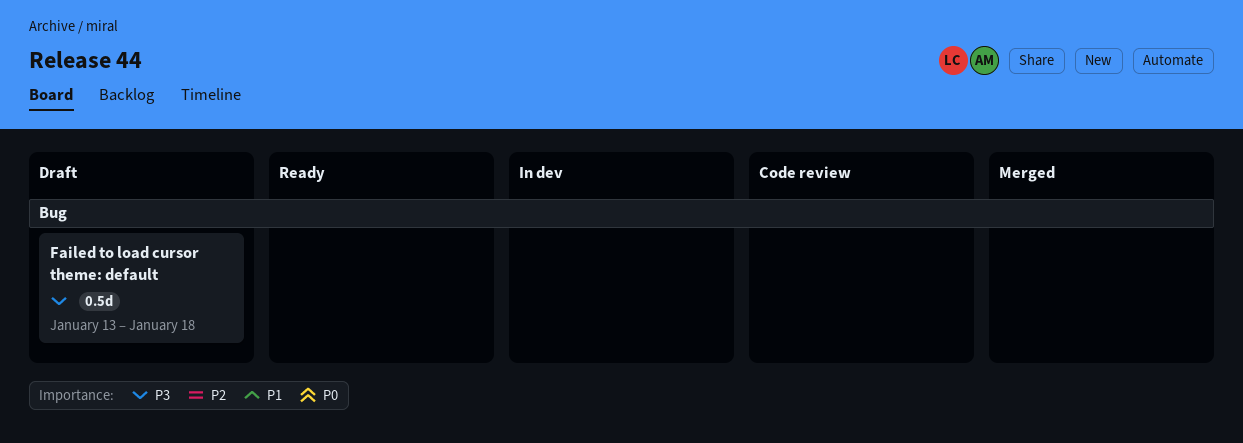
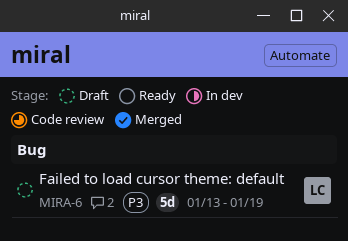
Failed to load cursor theme: default, estimate: 0.5d -> 5d
Failed to load cursor theme: default, due: Jan 18 -> Jan 19

